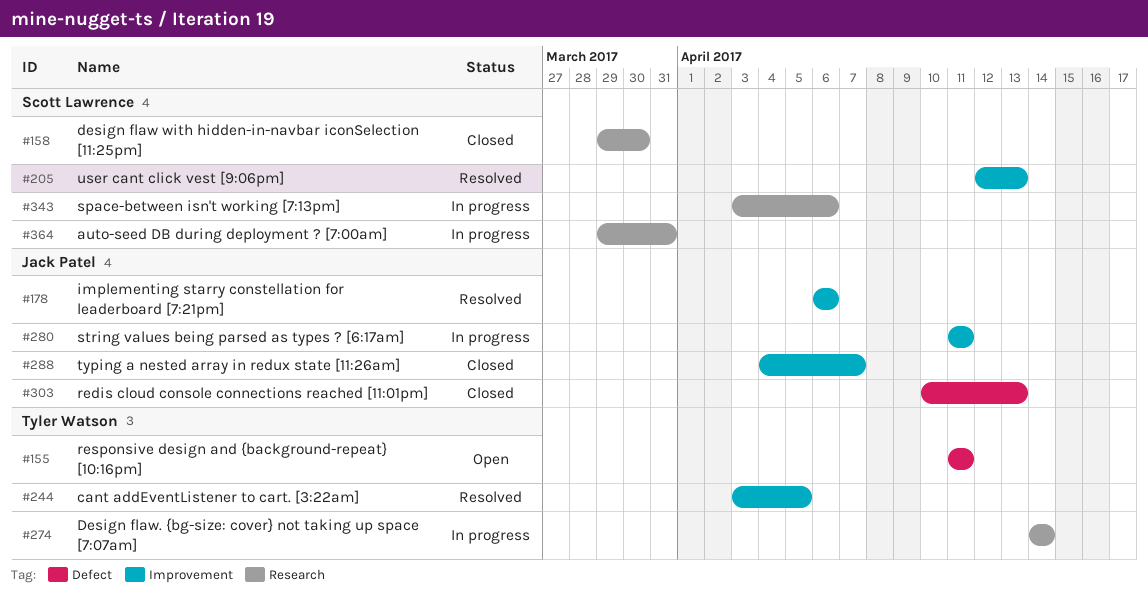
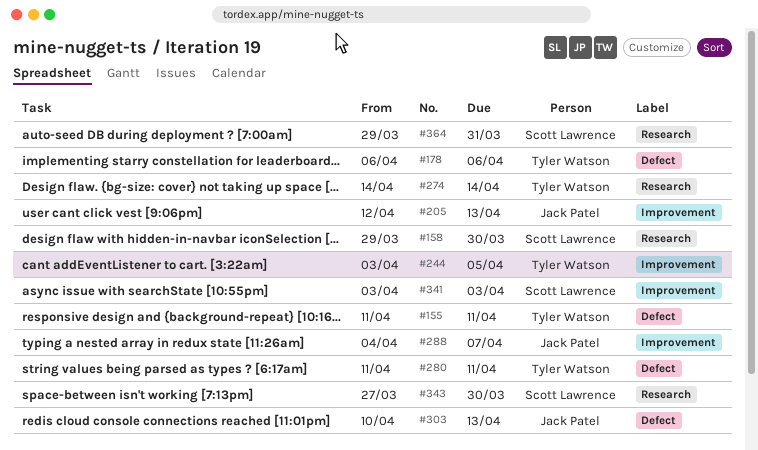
#178, owner: Jack Patel -> Tyler Watson
#178, label: Improvement -> Defect
#205, owner: Scott Lawrence -> Jack Patel
#280, owner: Jack Patel -> Tyler Watson
#280, label: Improvement -> Defect
#341: none -> present
#343, start: Apr 3 -> Mar 27
#343, due: Apr 6 -> Mar 30

